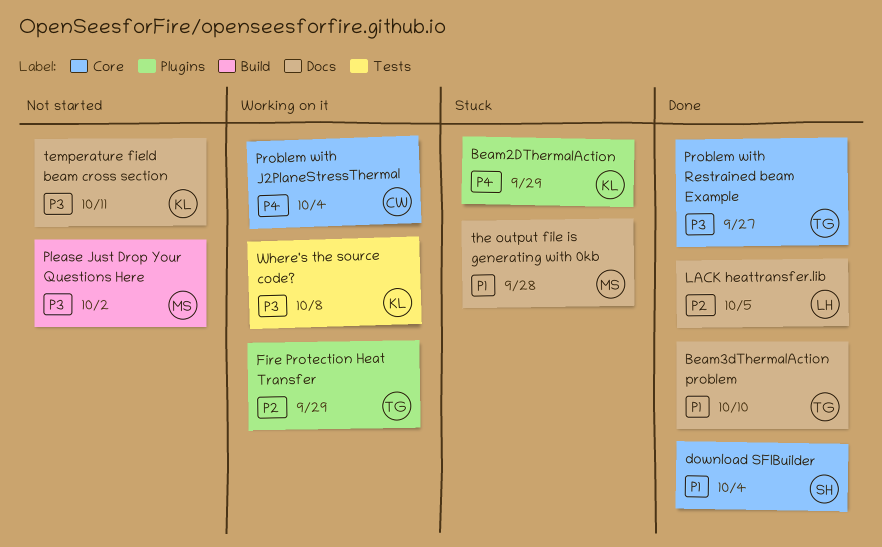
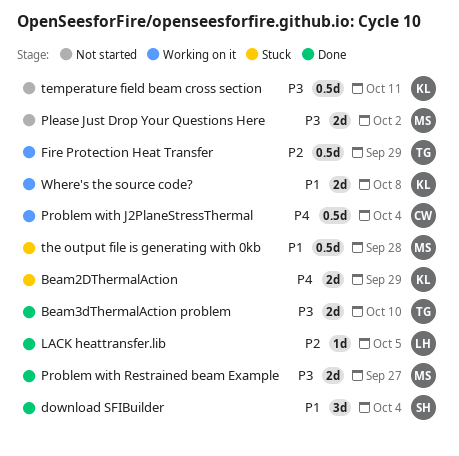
Beam3dThermalAction problem, priority: P1 -> P3
Problem with Restrained beam Example, owner: TG -> MS
Where's the source code?, priority: P3 -> P1

